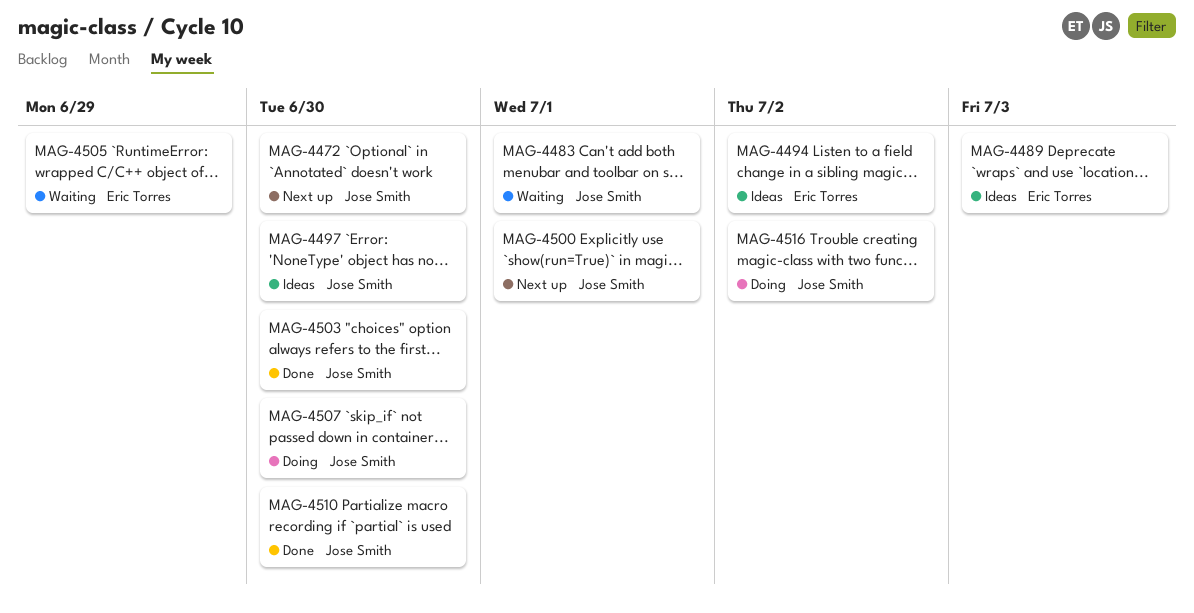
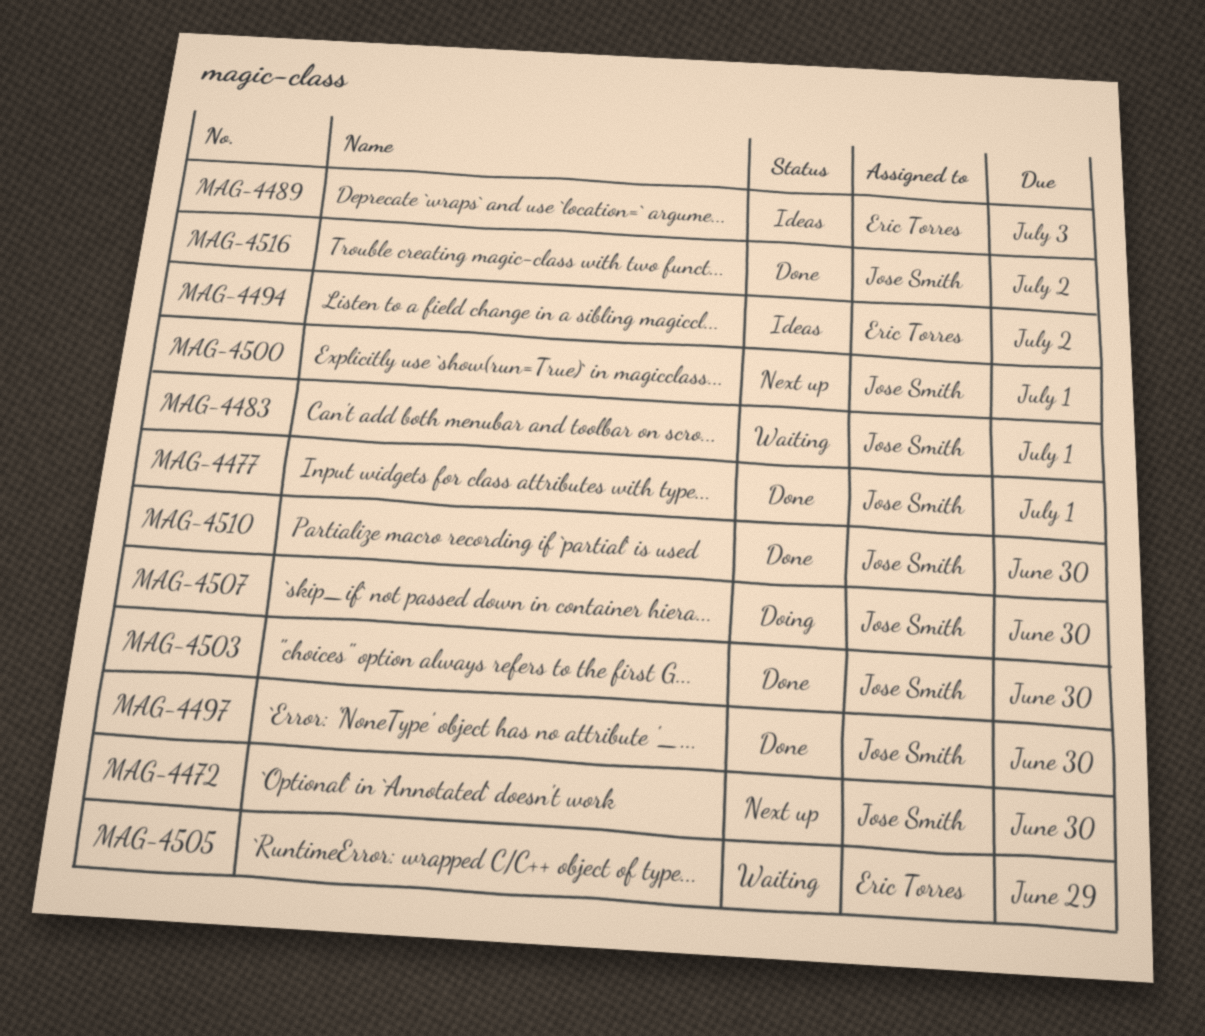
MAG-4477: none -> present
MAG-4497, status: Ideas -> Done
MAG-4516, status: Doing -> Done

